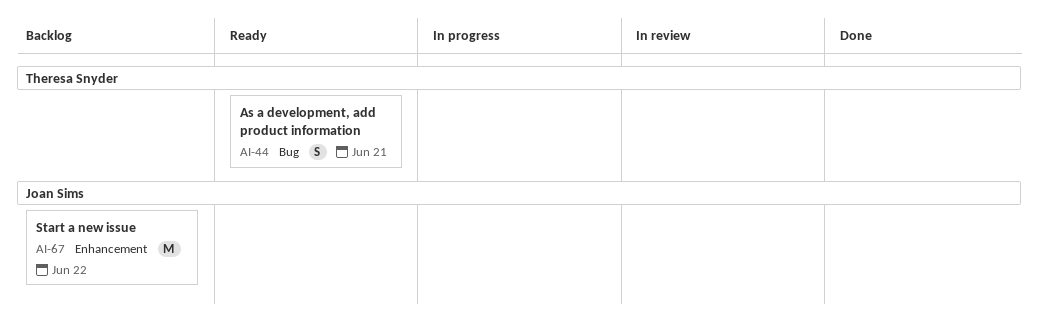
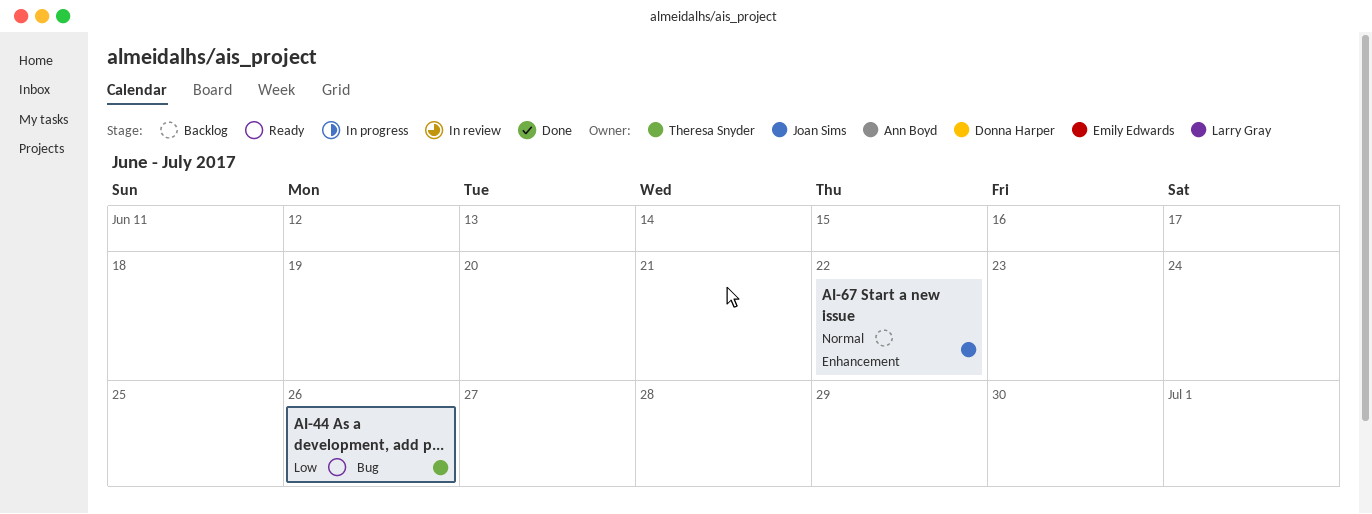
AI-44, due: Jun 21 -> Jun 26

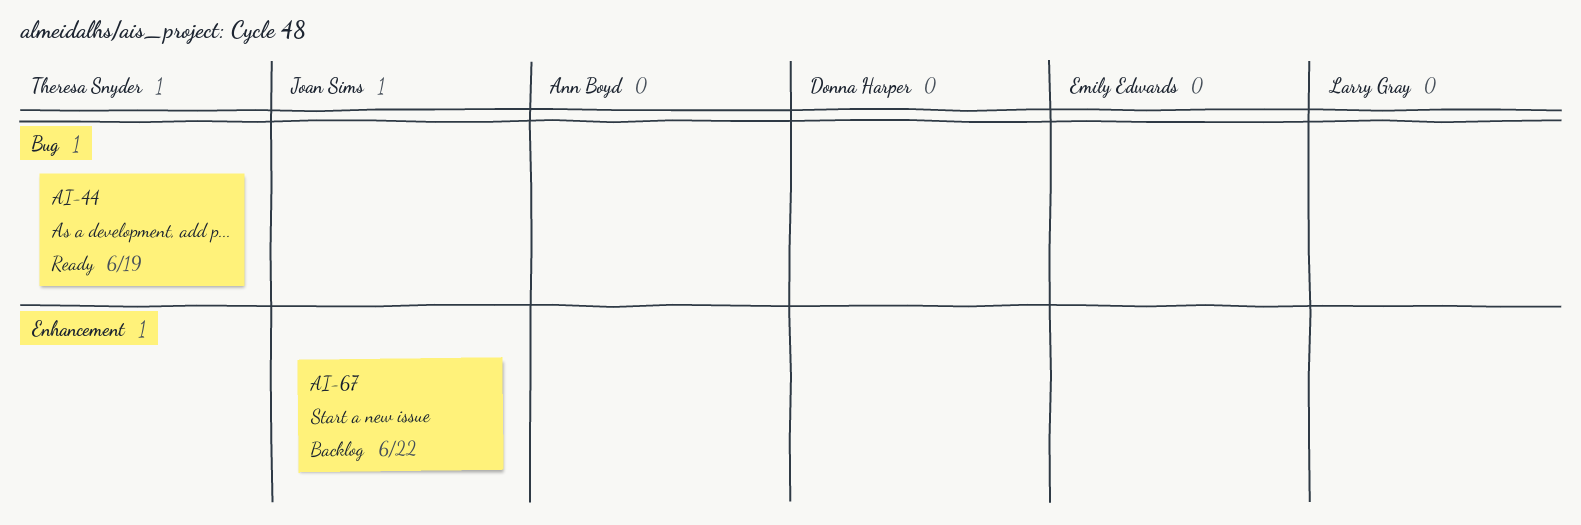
AI-44, due: Jun 26 -> Jun 19

